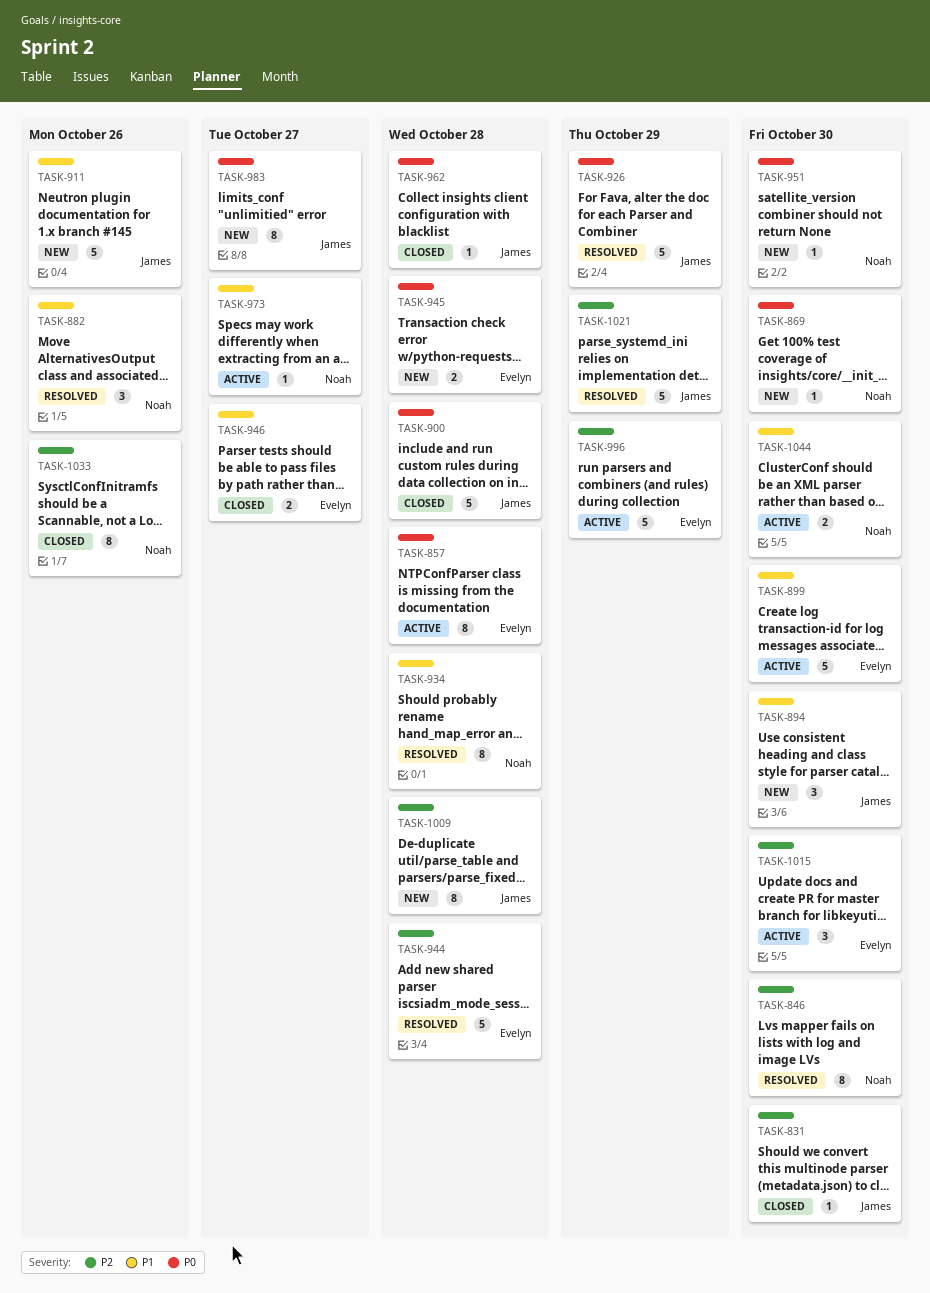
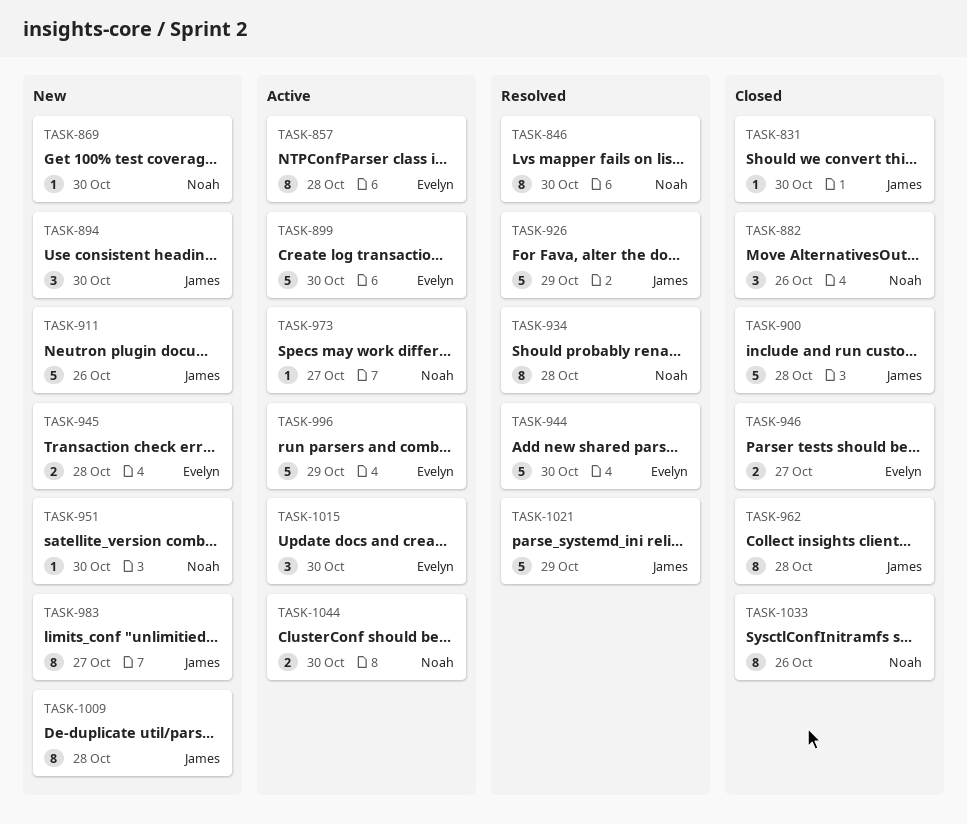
TASK-882, status: Resolved -> Closed
TASK-944, due: Oct 28 -> Oct 30
TASK-962, estimate: 1 -> 8

